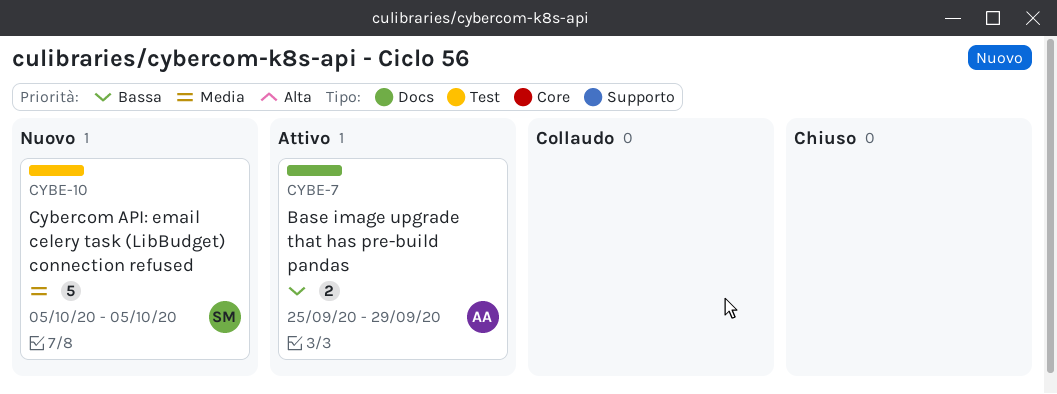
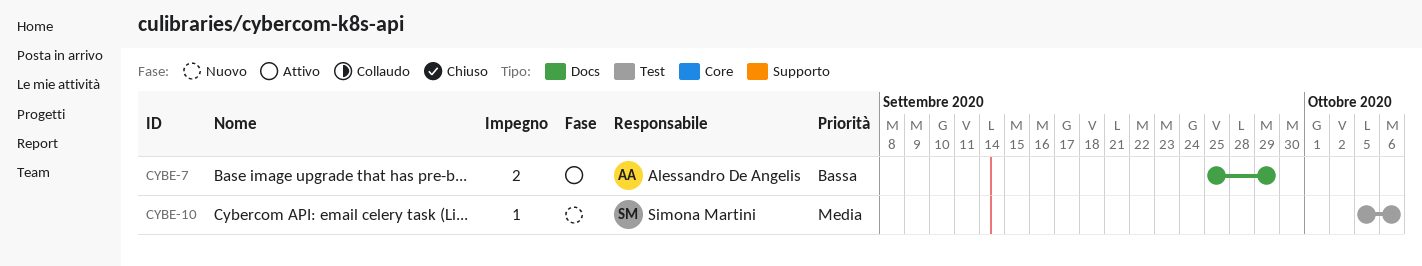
CYBE-10, estimate: 5 -> 1
CYBE-10, due: Oct 5 -> Oct 6

